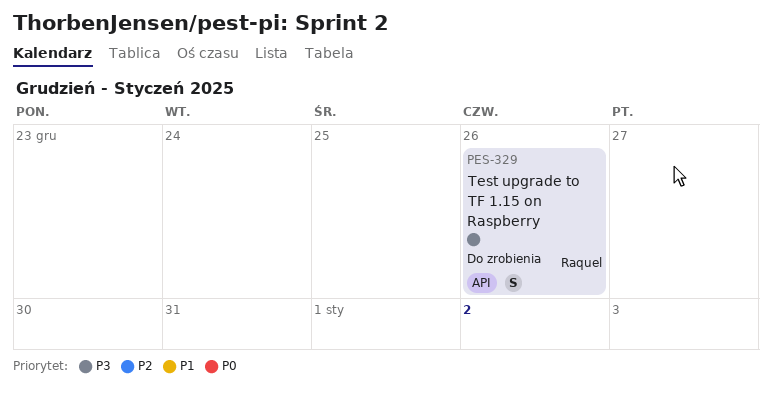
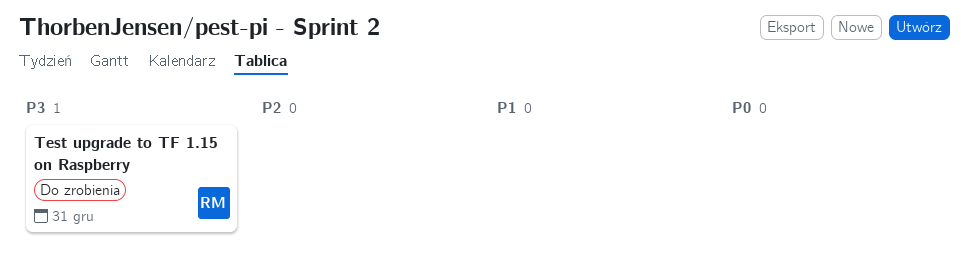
Test upgrade to TF 1.15 on Raspberry, due: Dec 26 -> Dec 31

